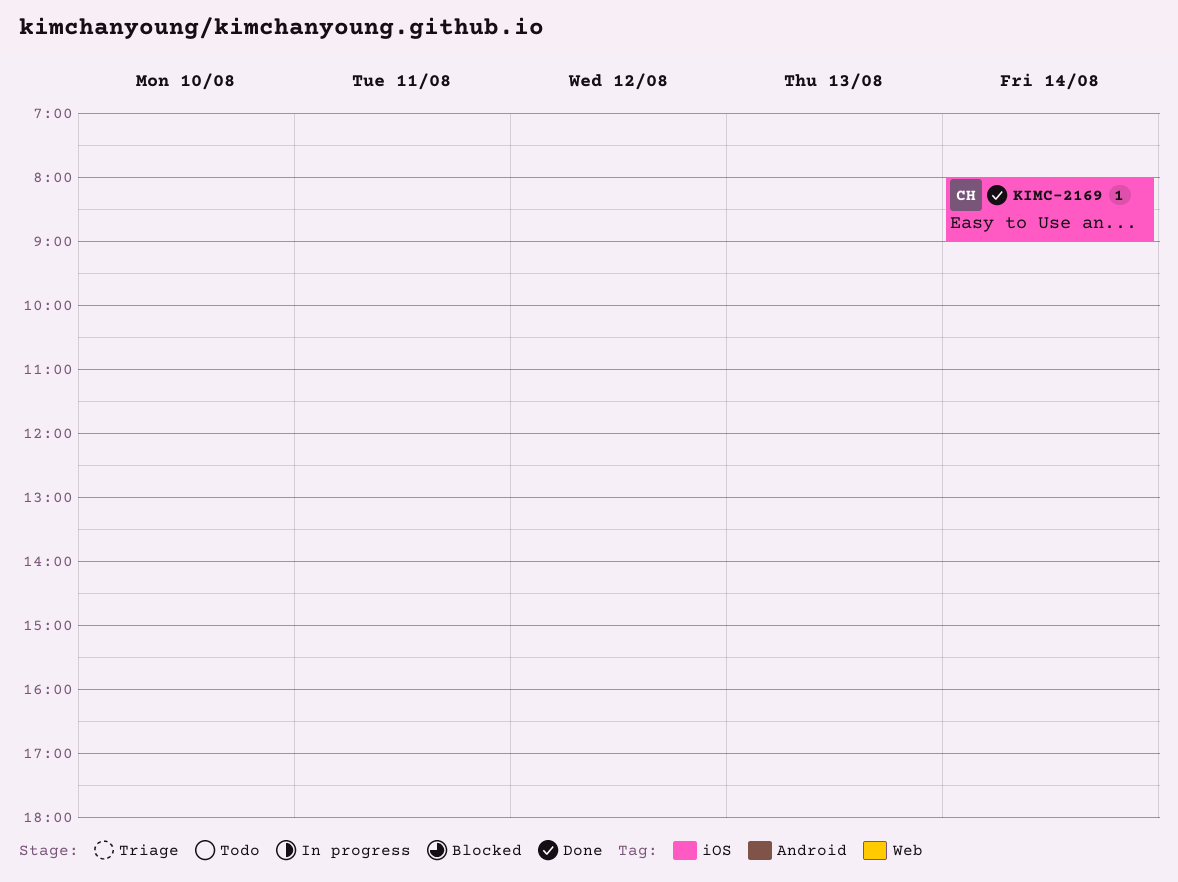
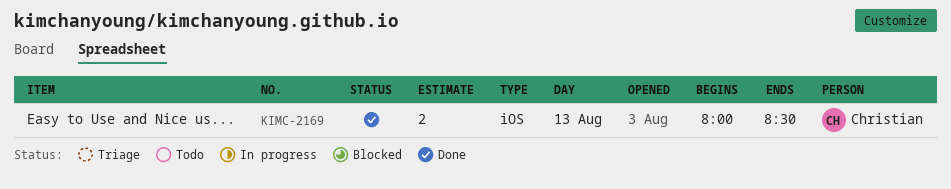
KIMC-2169, estimate: 1 -> 2
KIMC-2169, day: Aug 14 -> Aug 13
KIMC-2169, ends: 09:00 -> 08:30

